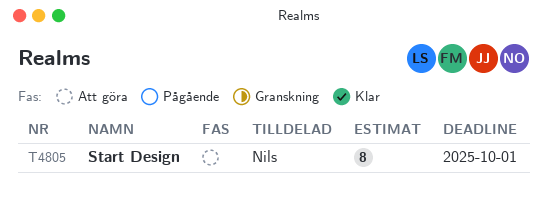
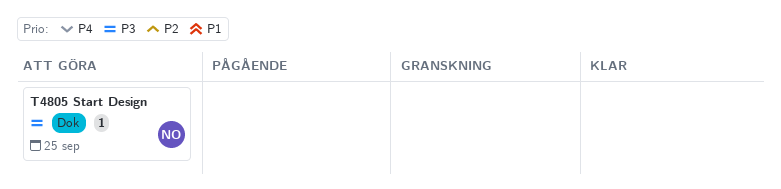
T4805, estimate: 8 -> 1
T4805, due: Oct 1 -> Sep 25

